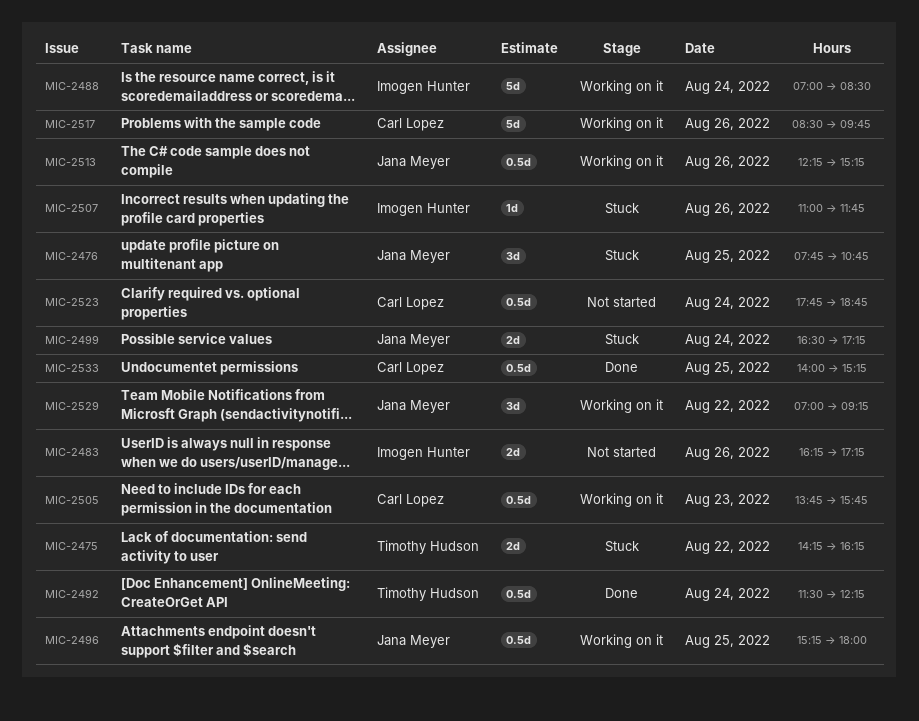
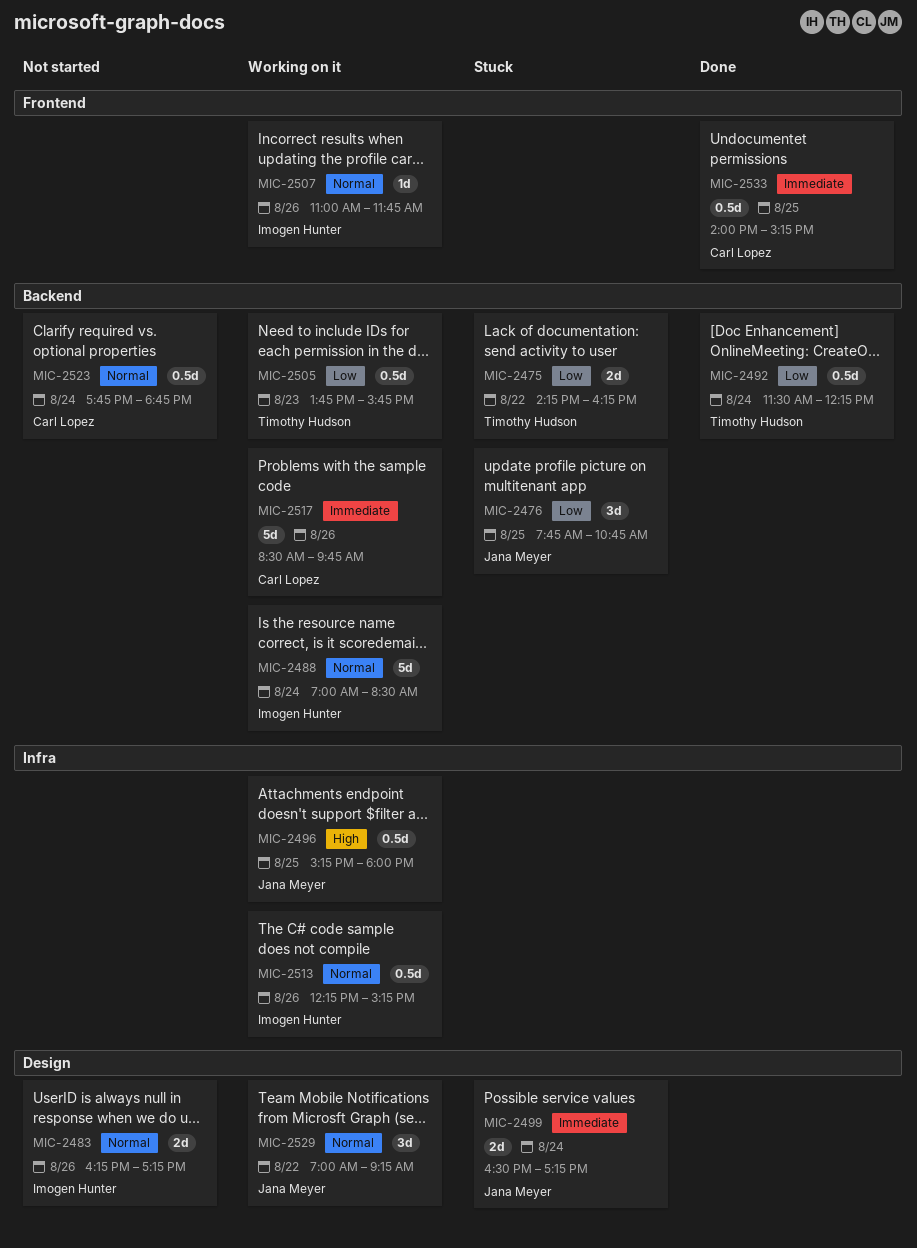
MIC-2505, owner: Carl Lopez -> Timothy Hudson
MIC-2507, status: Stuck -> Working on it
MIC-2513, owner: Jana Meyer -> Imogen Hunter

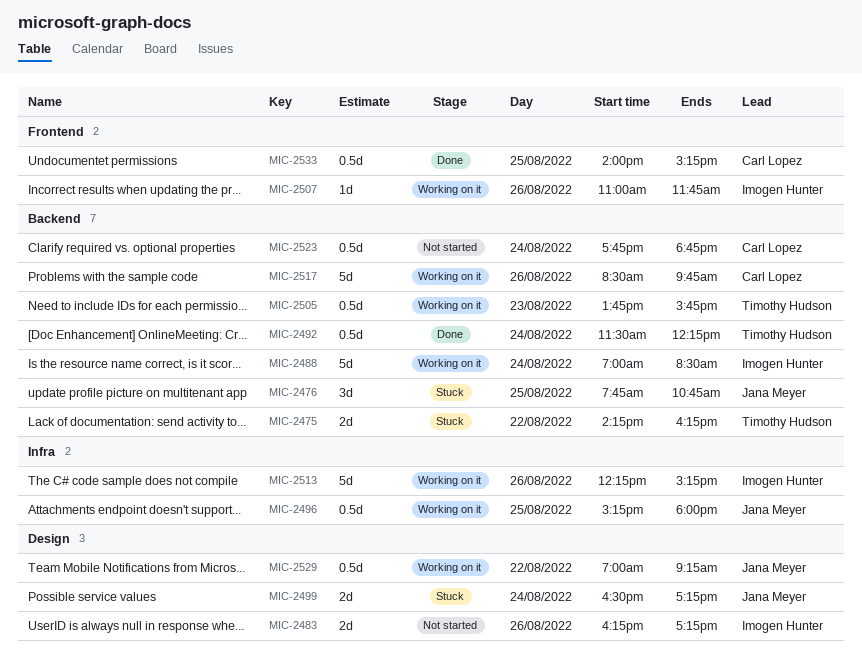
MIC-2513, estimate: 0.5d -> 5d
MIC-2529, estimate: 3d -> 0.5d

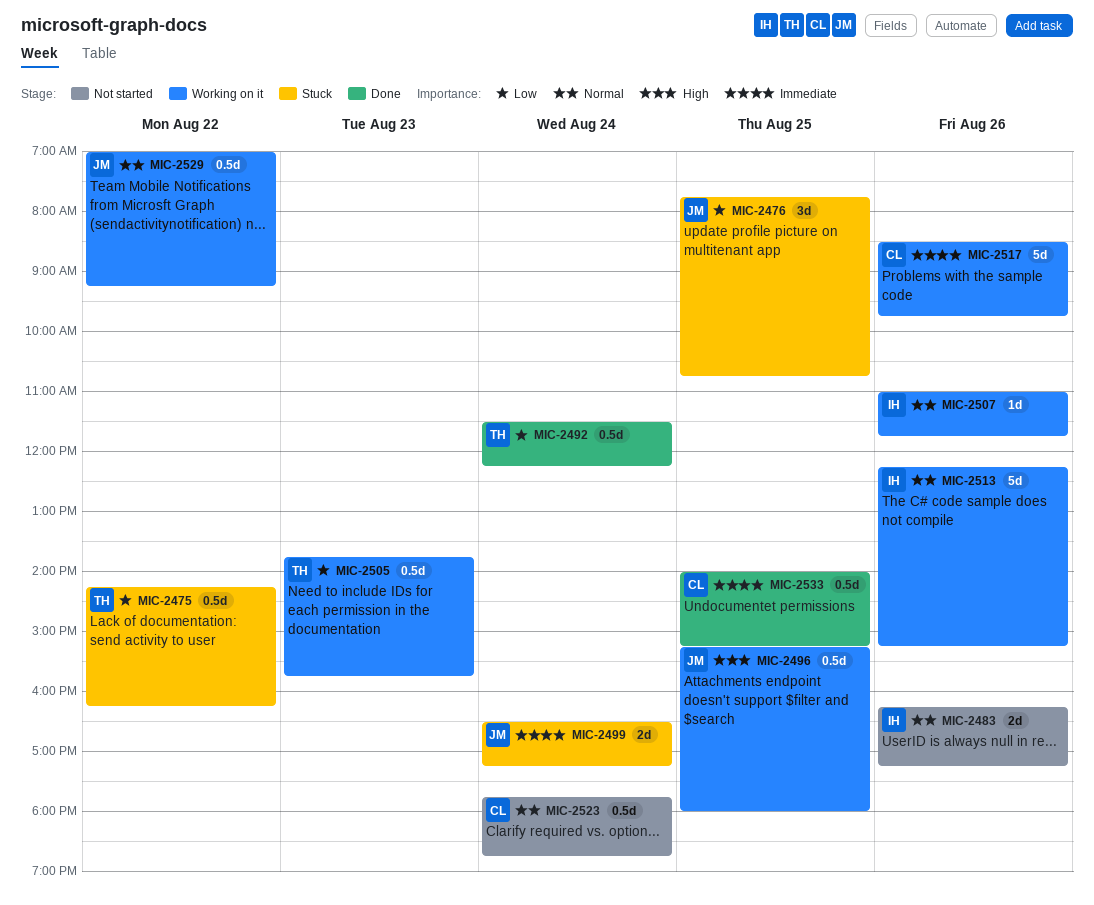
MIC-2475, estimate: 2d -> 0.5d
MIC-2488: present -> none

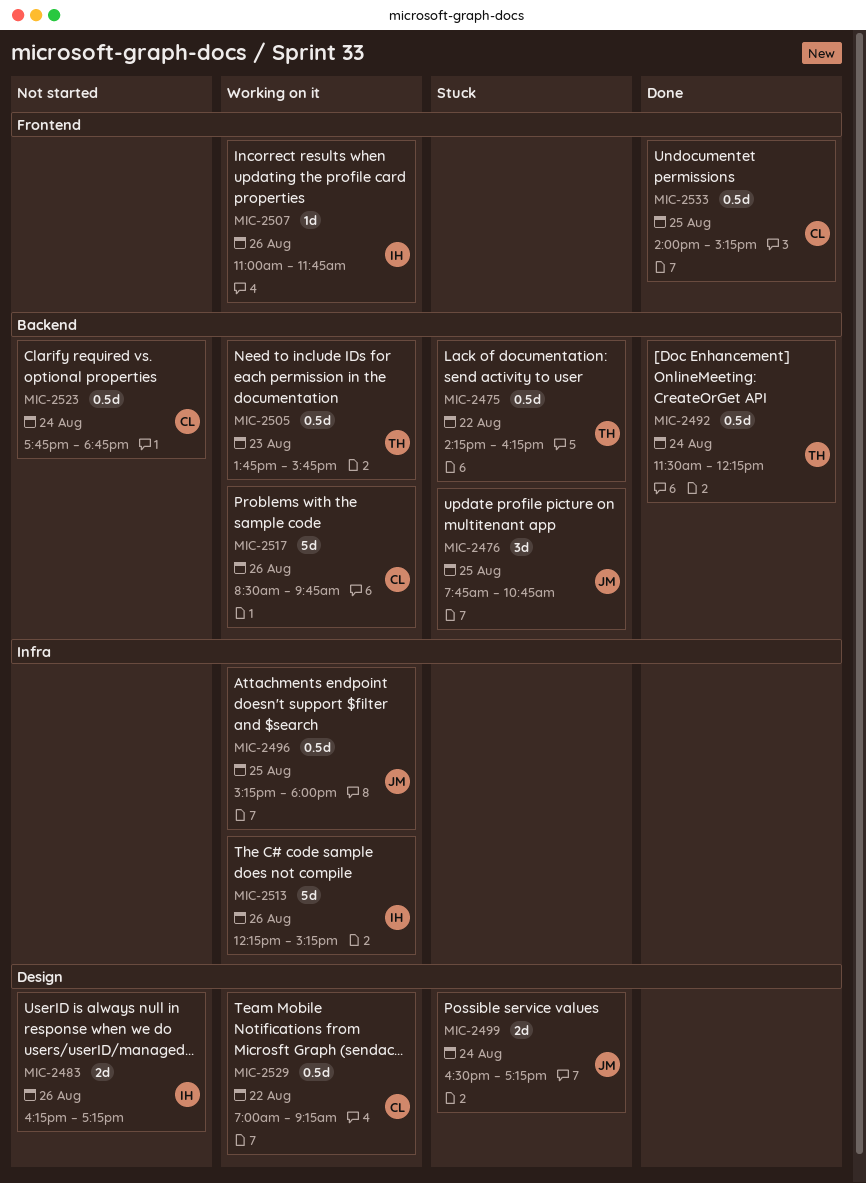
MIC-2529, owner: JM -> CL

